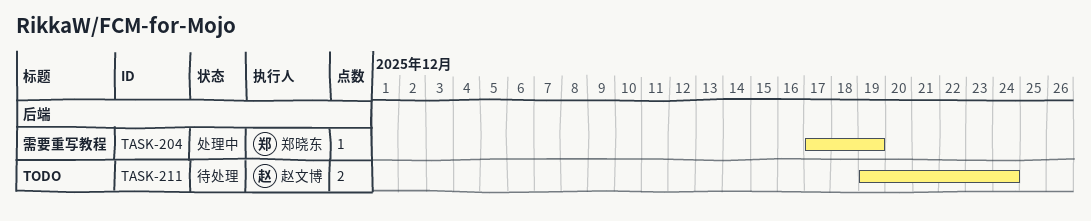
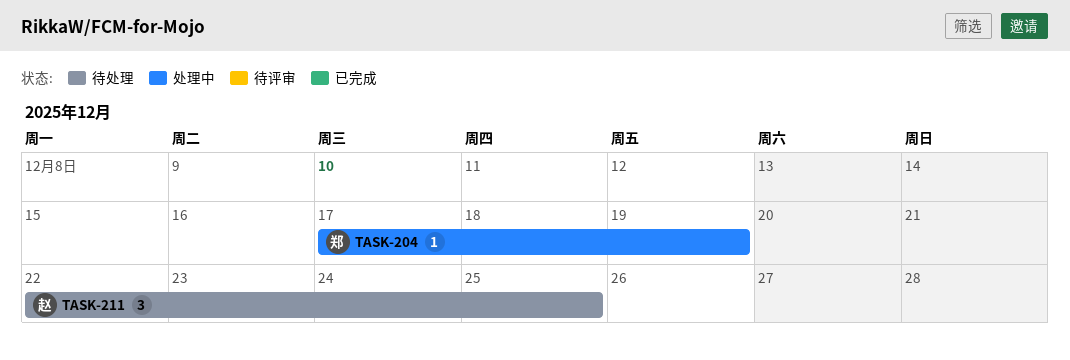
TASK-211, estimate: 2 -> 3
TASK-211, start: Dec 19 -> Dec 22
TASK-211, due: Dec 24 -> Dec 25

